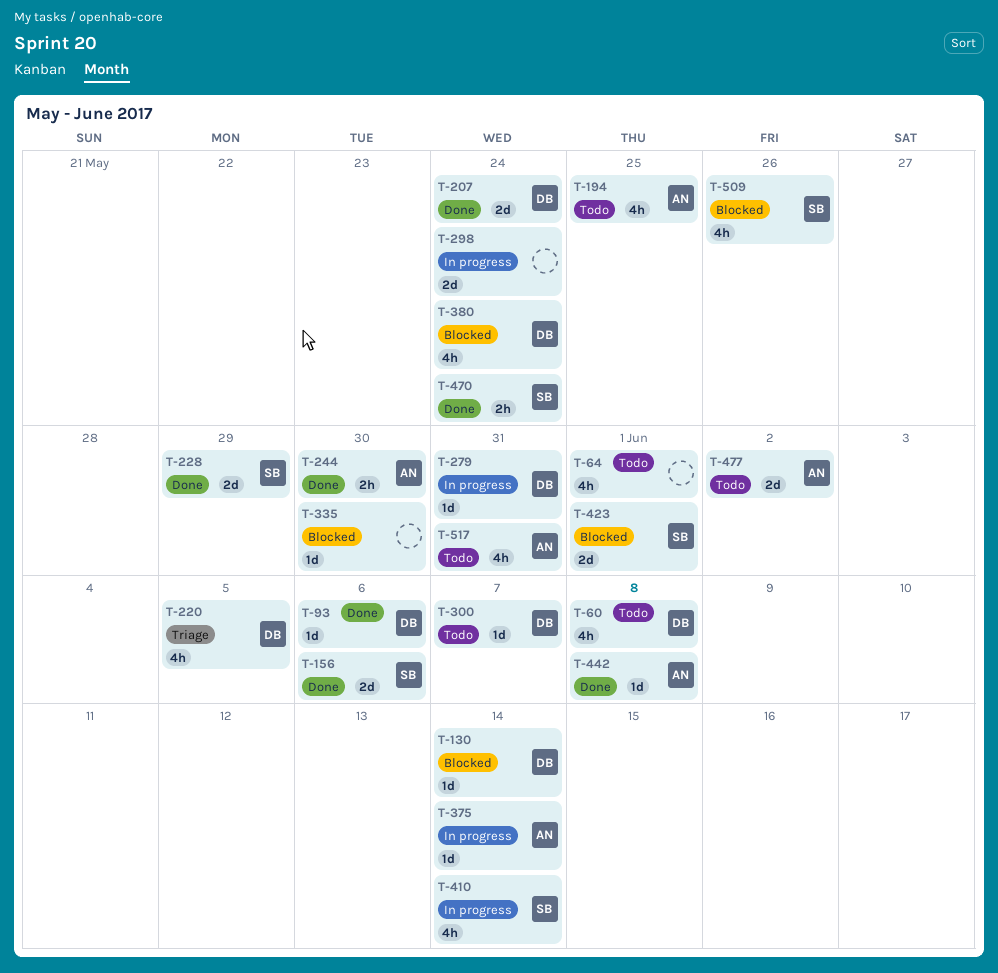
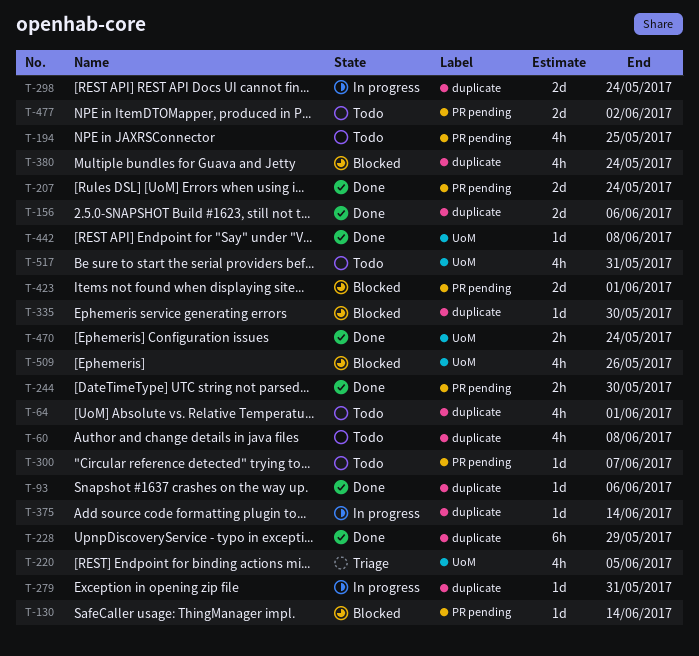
T-228, estimate: 2d -> 6h
T-410: present -> none

